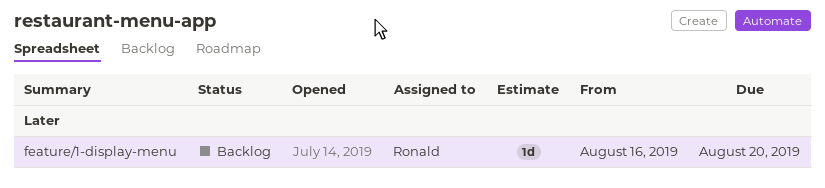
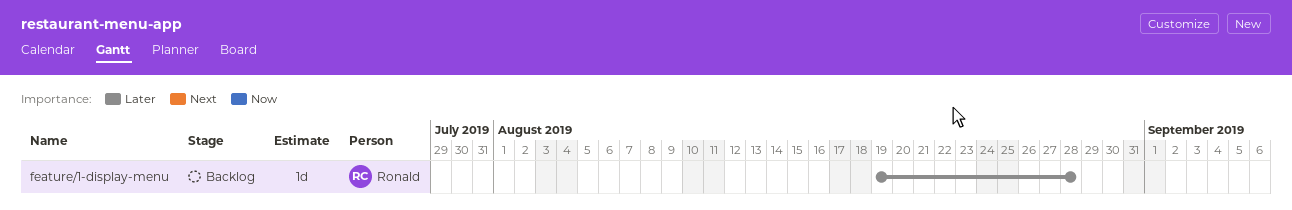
feature/1-display-menu, start: Aug 16 -> Aug 19
feature/1-display-menu, due: Aug 20 -> Aug 28

